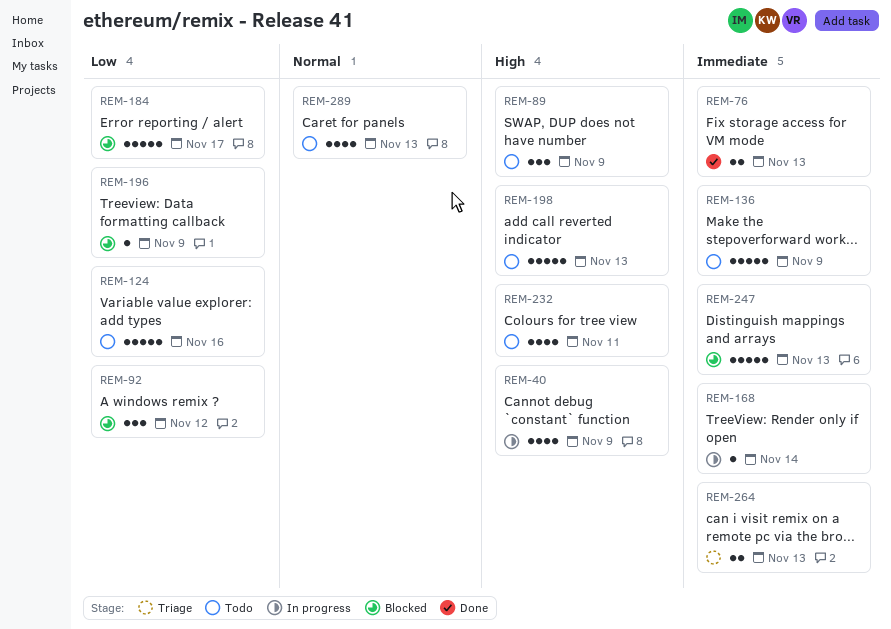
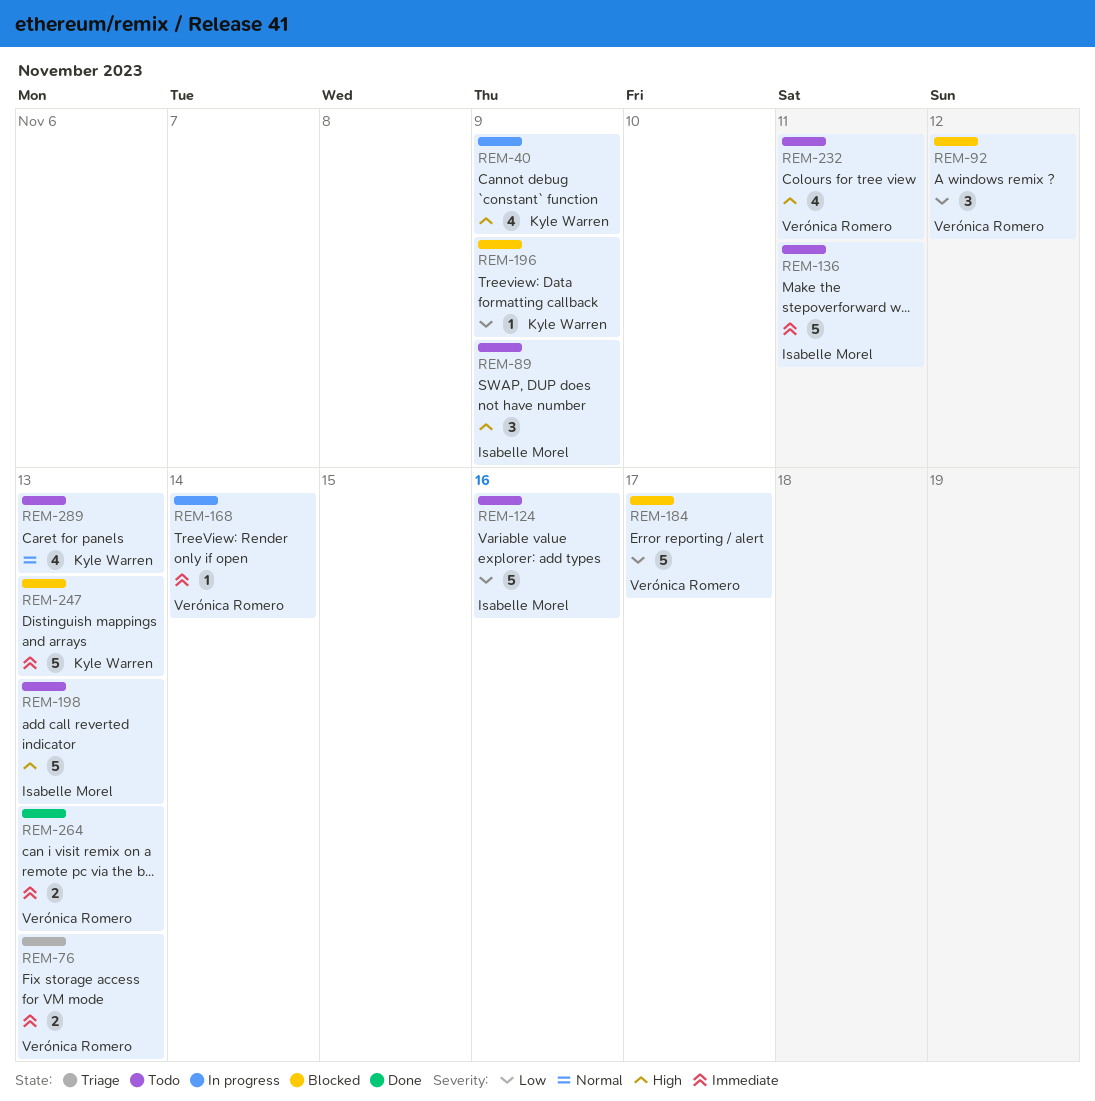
REM-76, status: Done -> Triage
REM-136, due: Nov 9 -> Nov 11
REM-264, status: Triage -> Done

